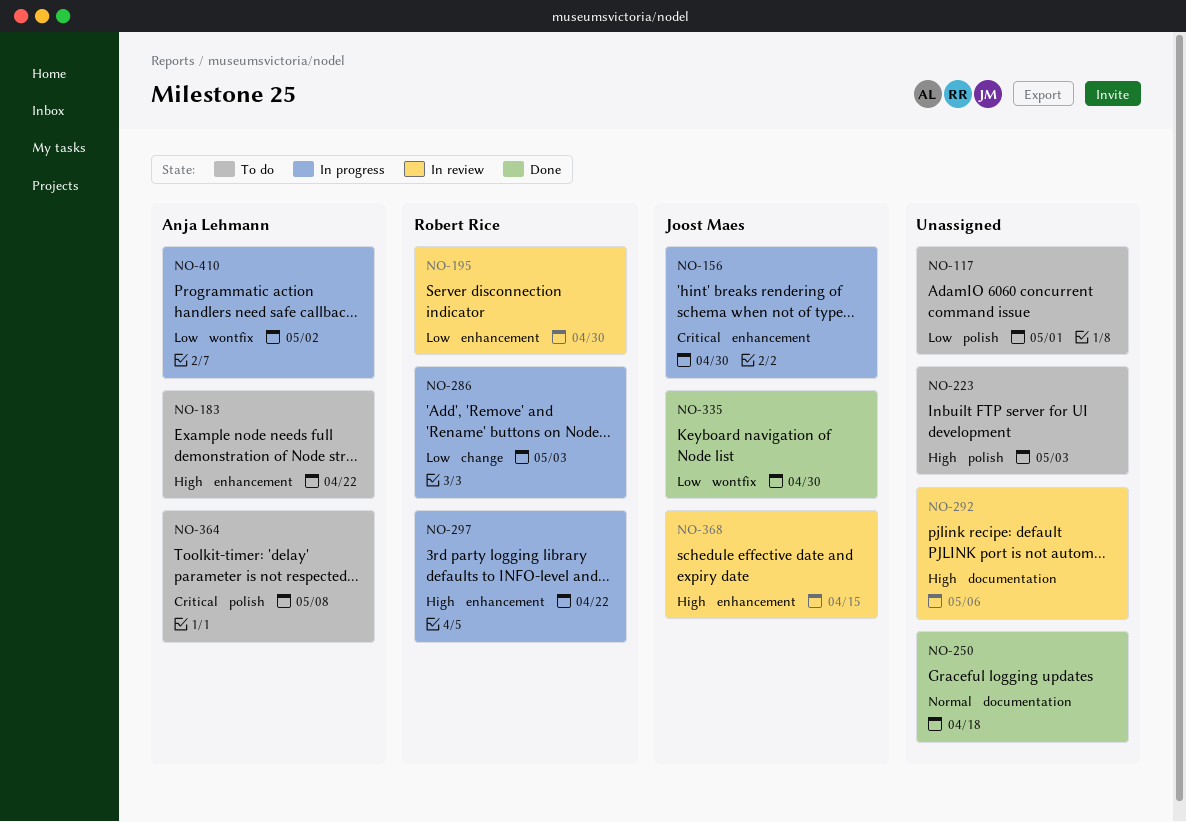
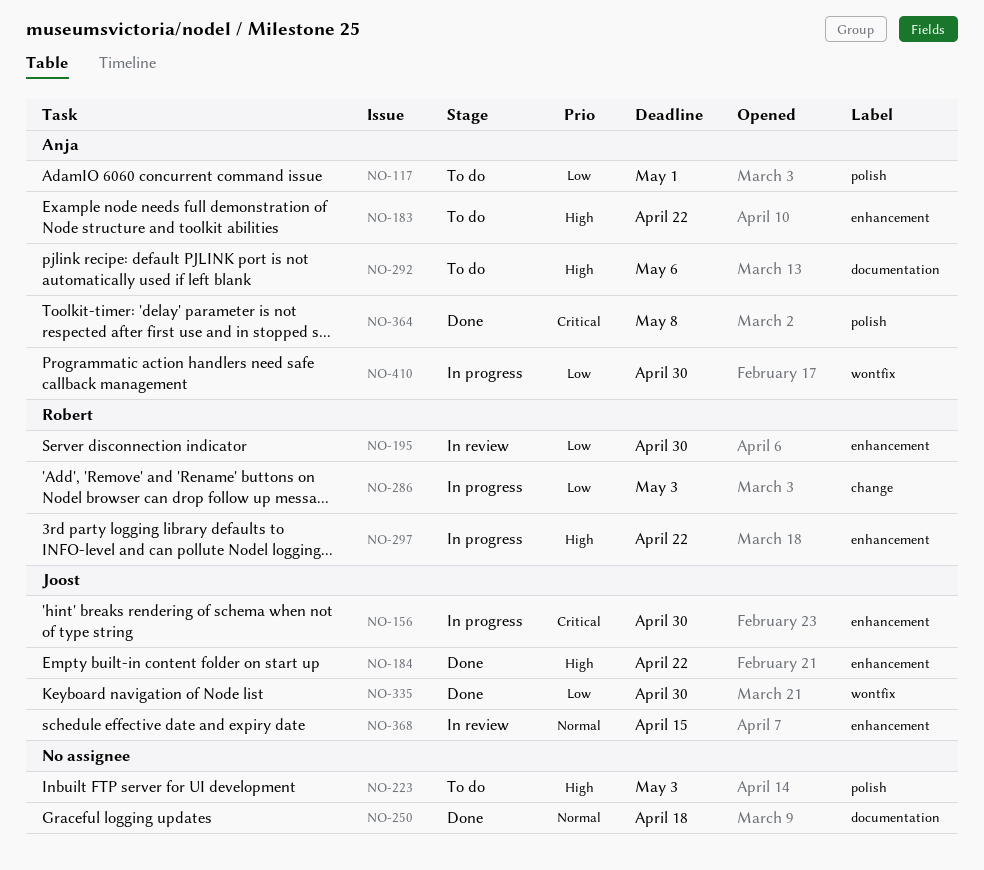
NO-117, owner: none -> Anja Lehmann
NO-184: none -> present
NO-292, status: In review -> To do
NO-292, owner: none -> Anja Lehmann
NO-364, status: To do -> Done
NO-368, priority: High -> Normal
NO-410, due: May 2 -> Apr 30

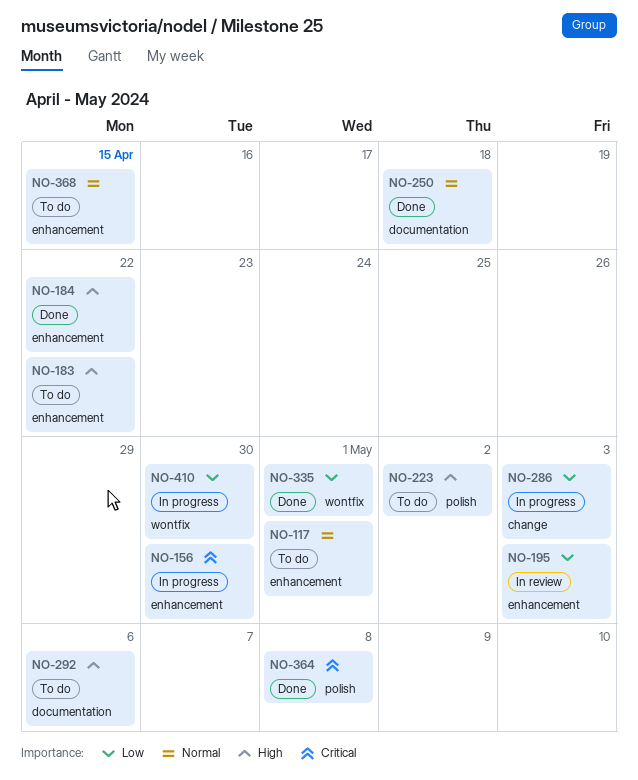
NO-117, priority: Low -> Normal
NO-117, label: polish -> enhancement
NO-195, due: Apr 30 -> May 3
NO-223, due: May 3 -> May 2
NO-297: present -> none
NO-335, due: Apr 30 -> May 1
NO-368, status: In review -> To do

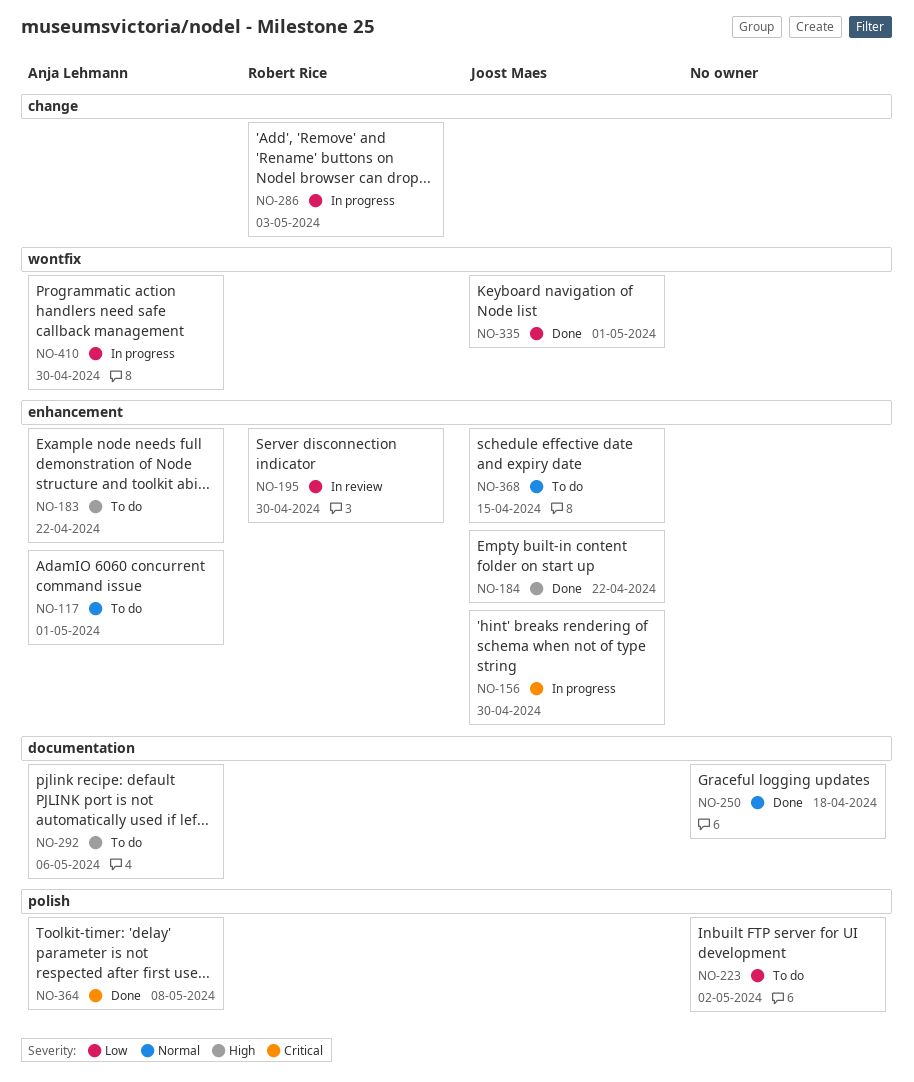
NO-195, due: May 3 -> Apr 30
NO-223, priority: High -> Low

